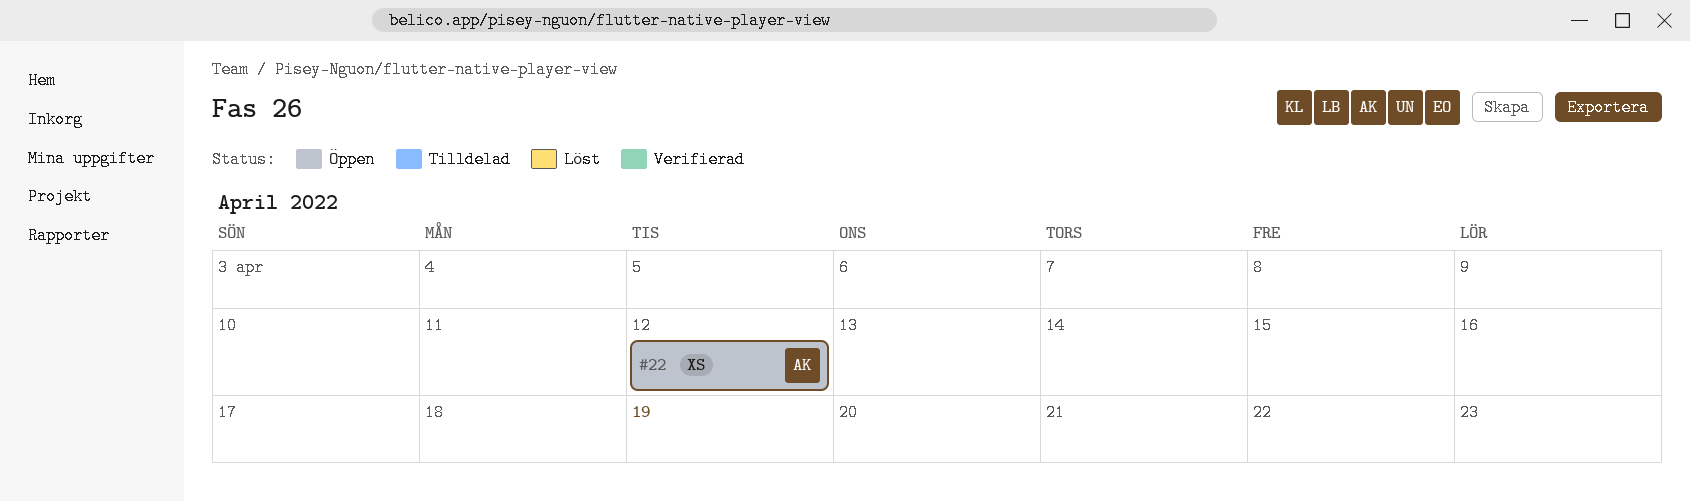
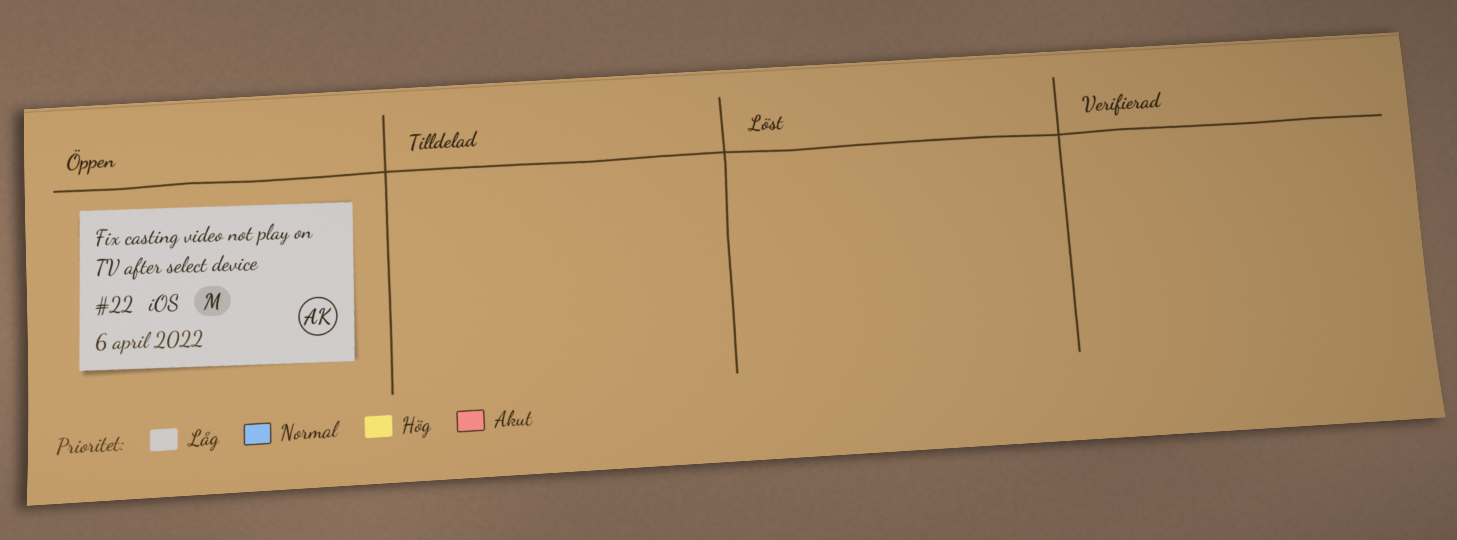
#22, estimate: XS -> M
#22, due: Apr 12 -> Apr 6

